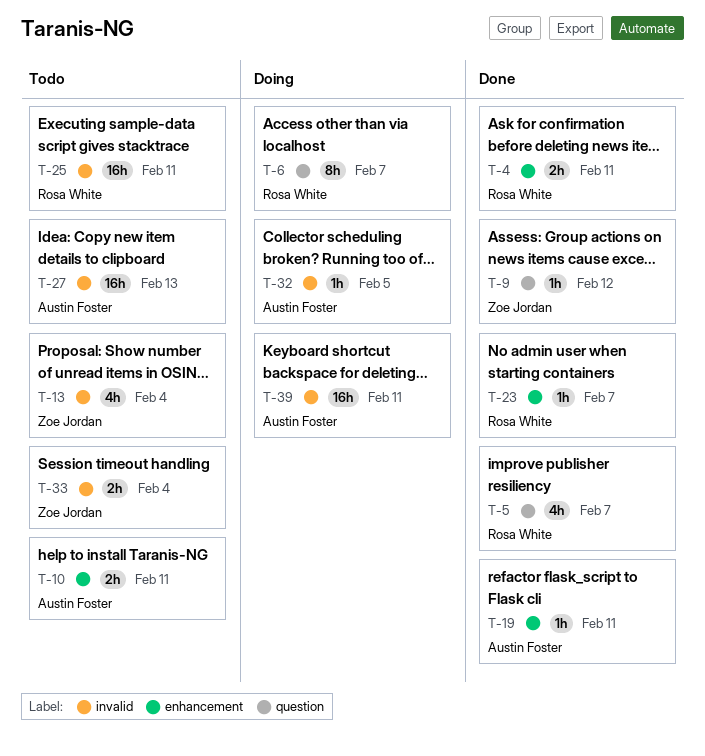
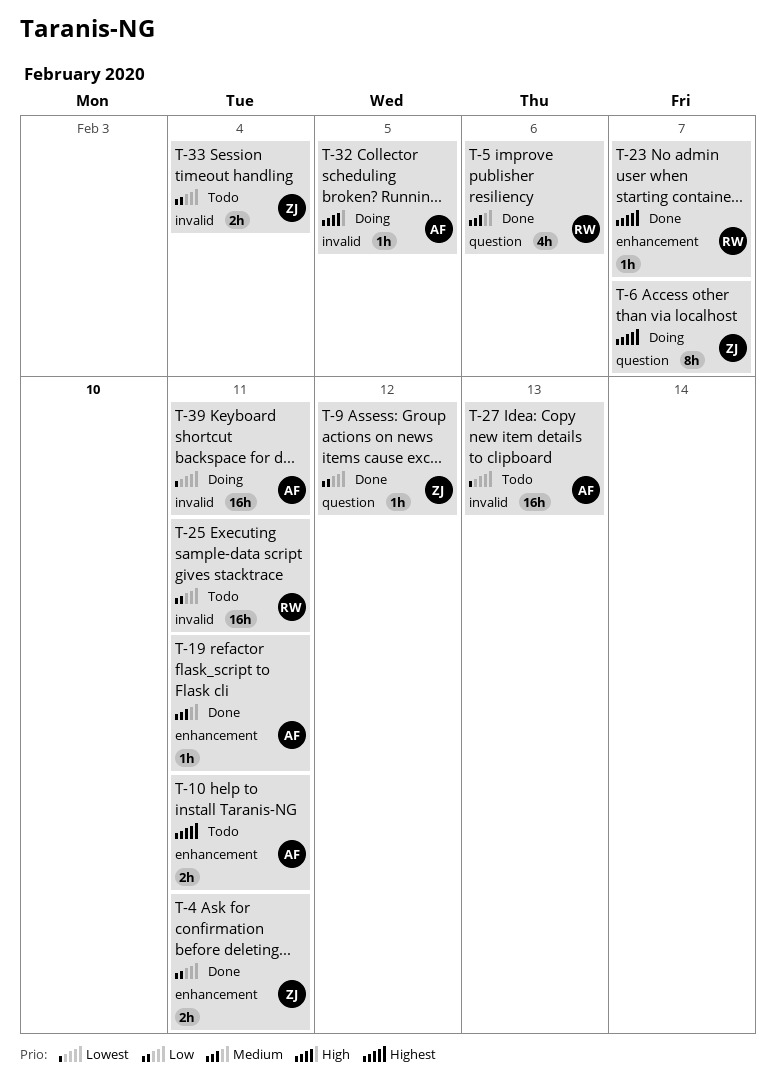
T-4, owner: Rosa White -> Zoe Jordan
T-5, due: Feb 7 -> Feb 6
T-6, owner: Rosa White -> Zoe Jordan
T-13: present -> none

